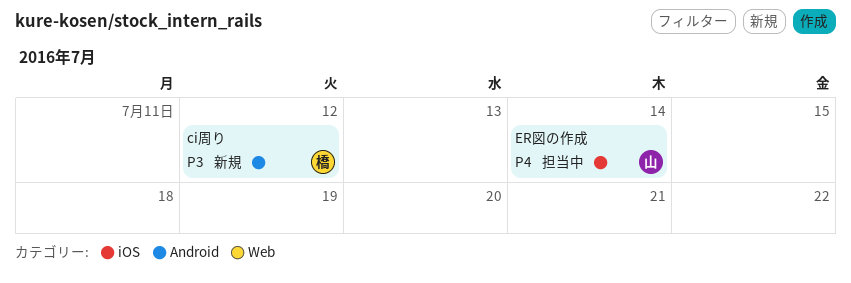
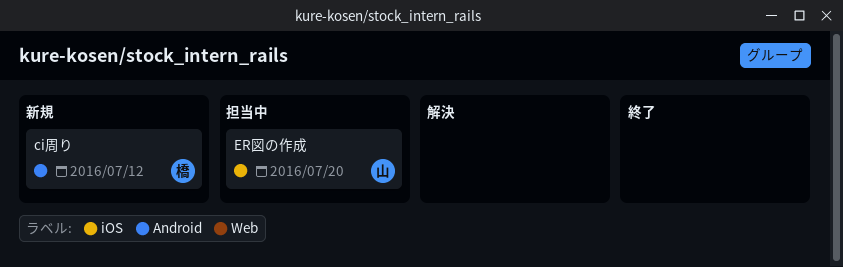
ER図の作成, due: Jul 14 -> Jul 20

